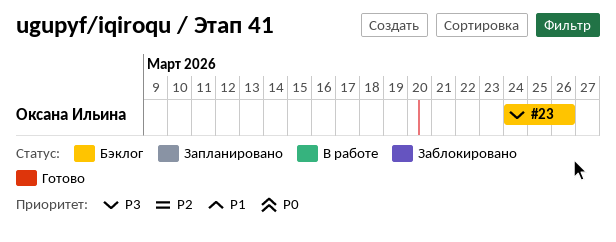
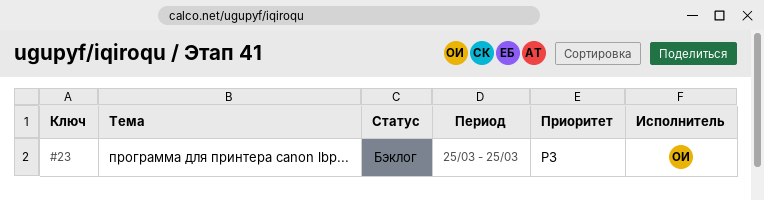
#23, start: Mar 24 -> Mar 25
#23, due: Mar 26 -> Mar 25

